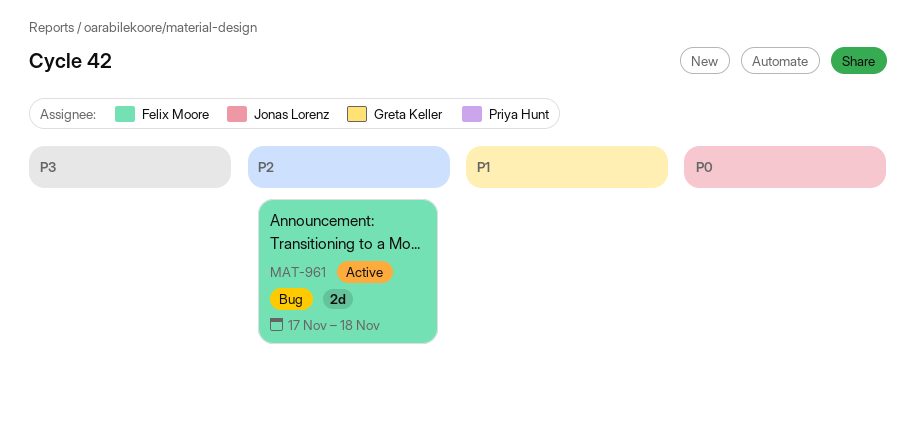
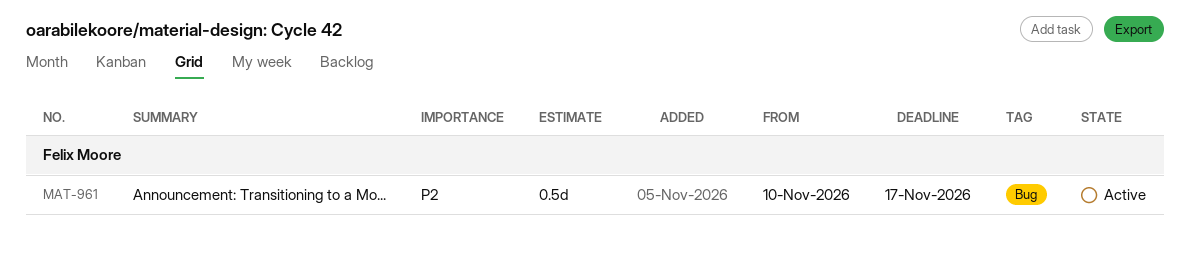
MAT-961, estimate: 2d -> 0.5d
MAT-961, start: Nov 17 -> Nov 10
MAT-961, due: Nov 18 -> Nov 17

